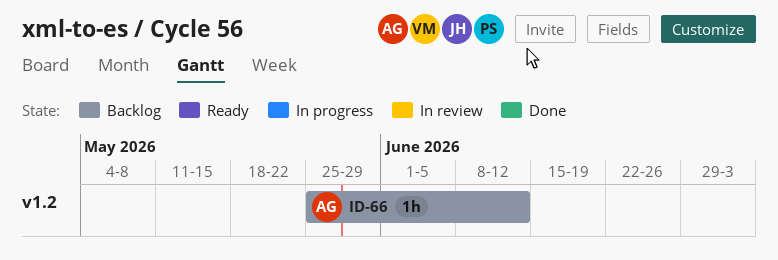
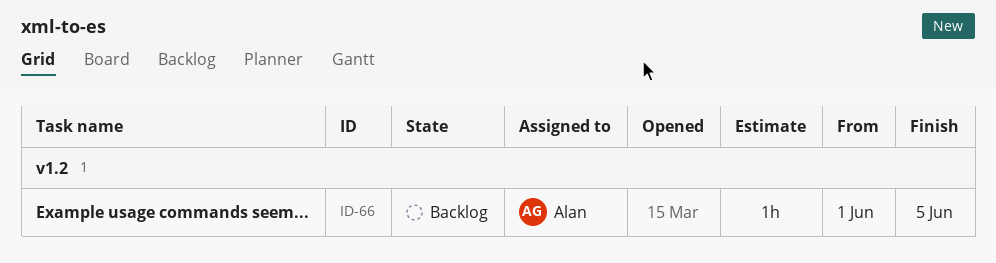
ID-66, start: May 25 -> Jun 1
ID-66, due: Jun 12 -> Jun 5

